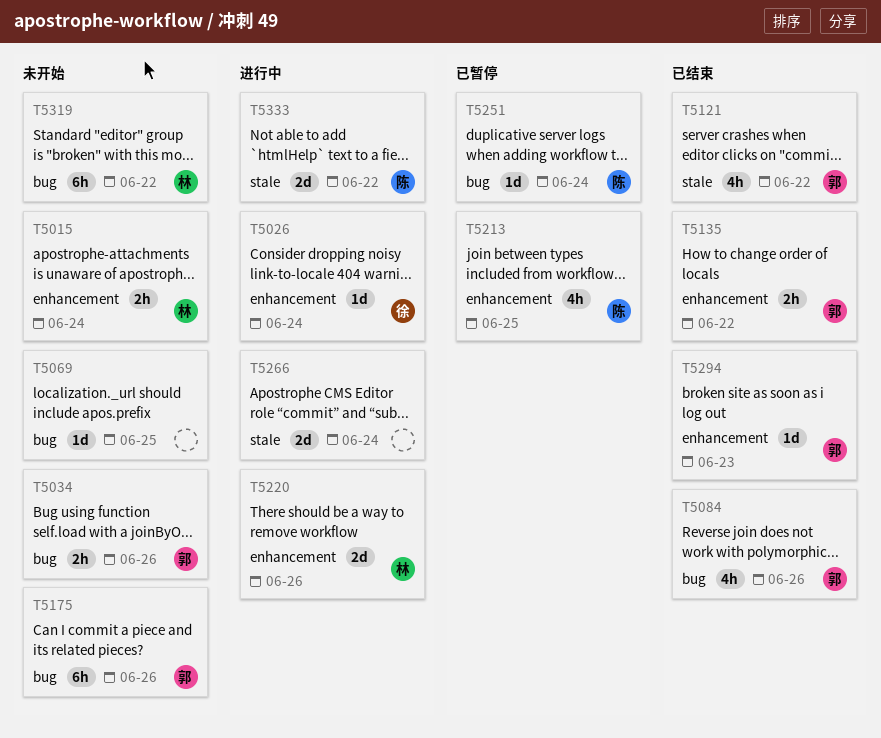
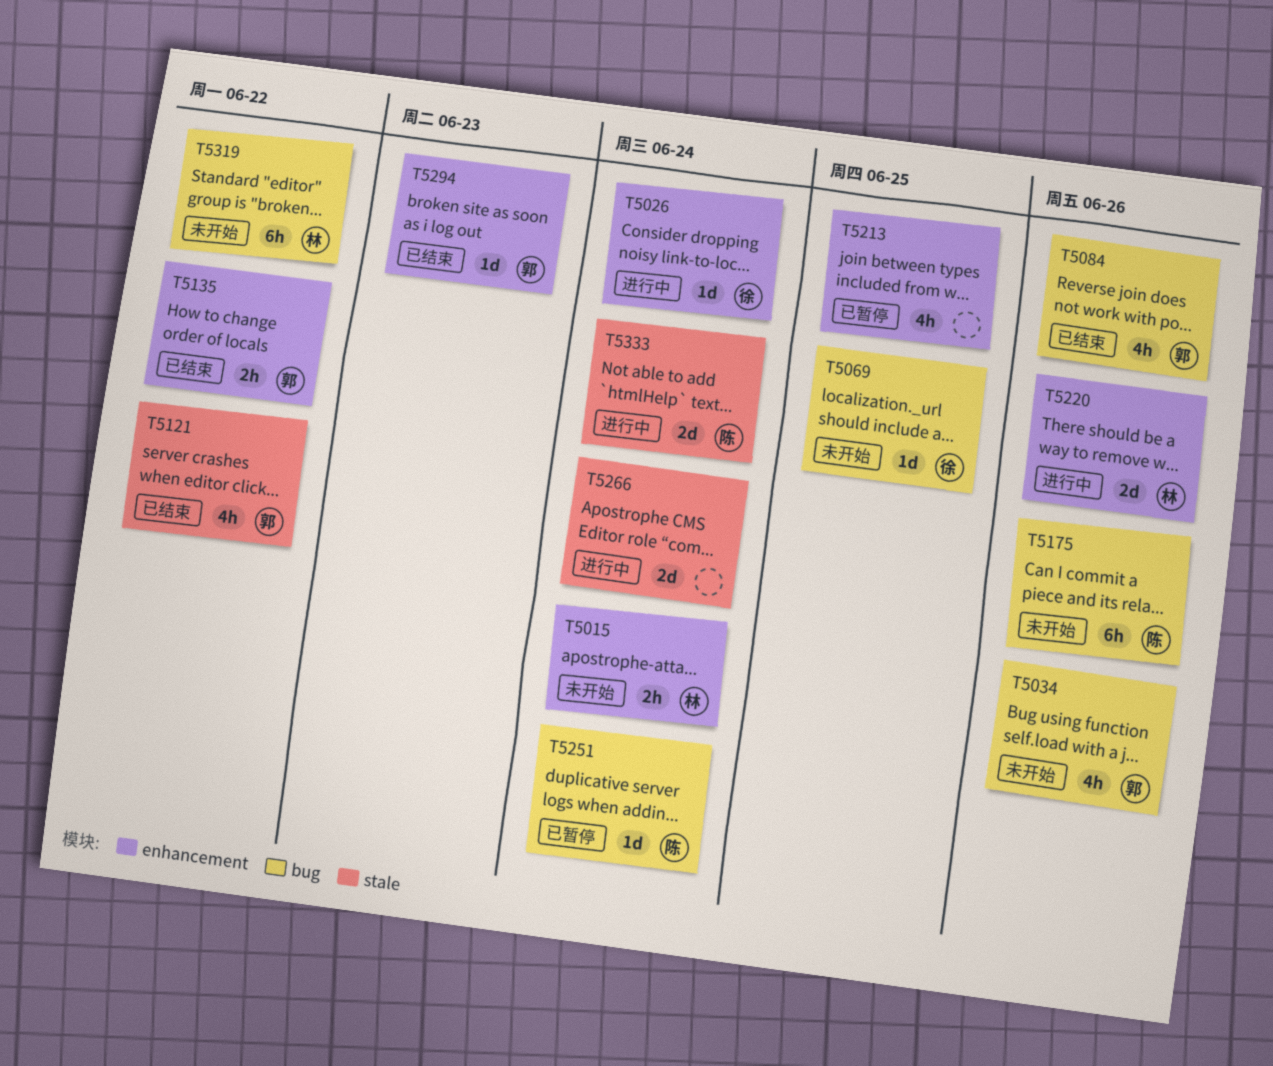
T5034, estimate: 2h -> 4h
T5069, owner: none -> 徐
T5175, owner: 郭 -> 陈
T5213, owner: 陈 -> none
T5333, due: Jun 22 -> Jun 24

